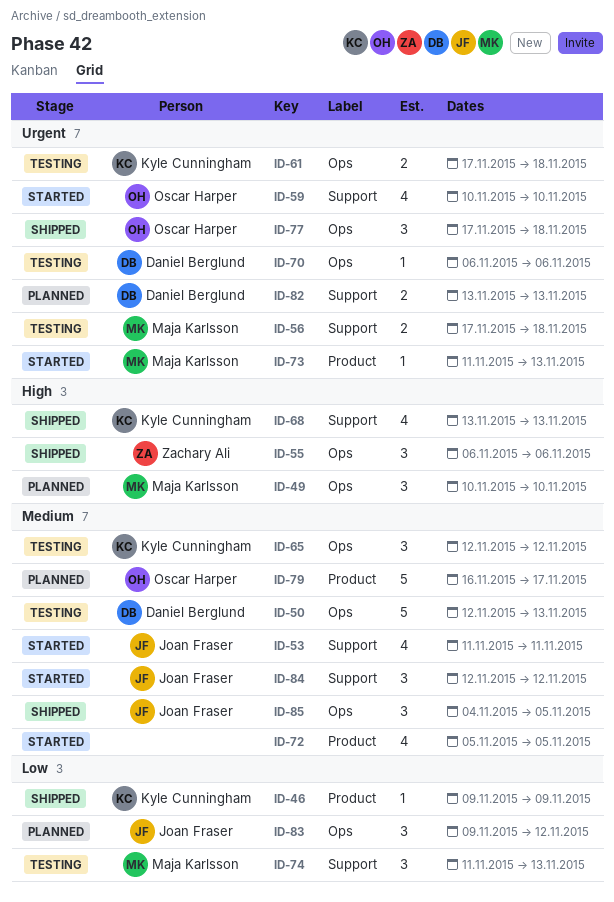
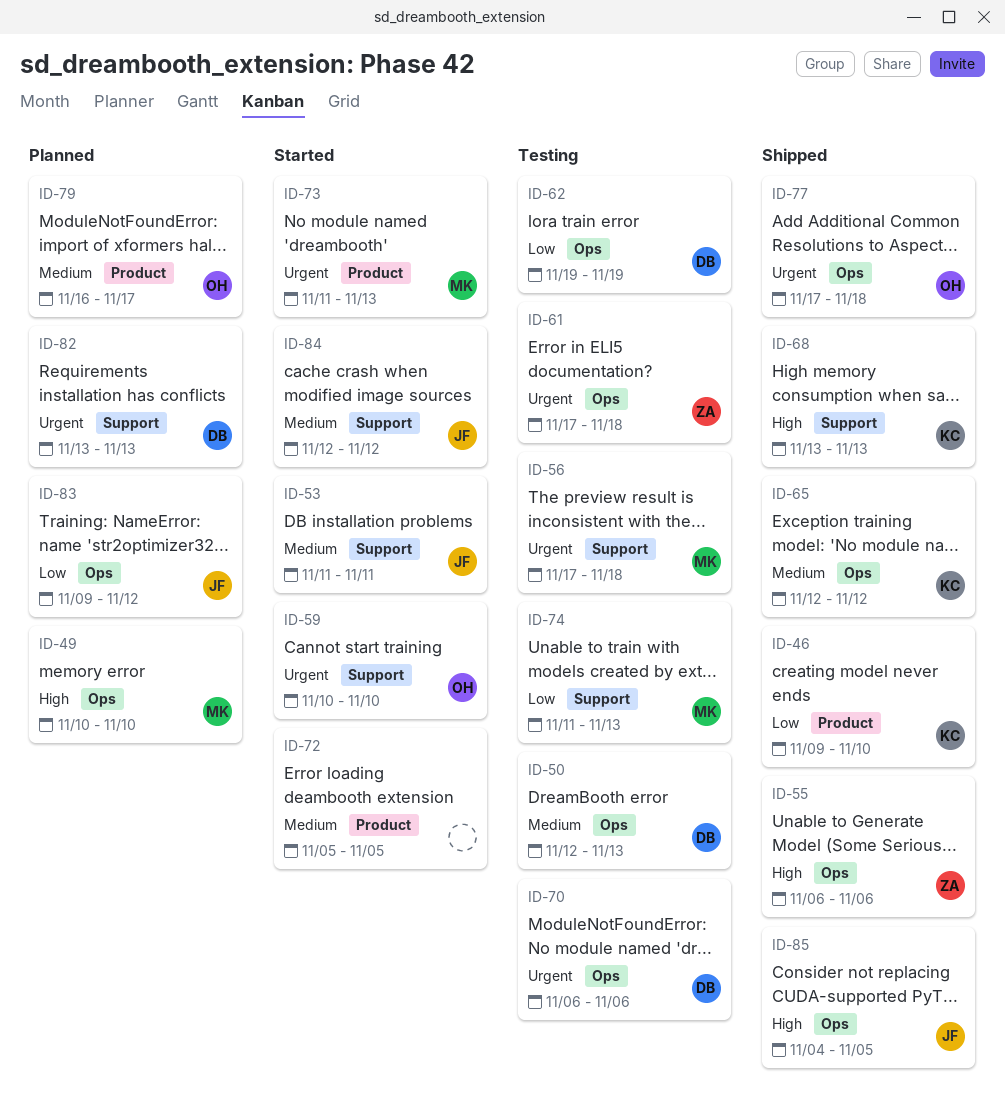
ID-46, due: Nov 9 -> Nov 10
ID-61, owner: Kyle Cunningham -> Zachary Ali
ID-62: none -> present
ID-65, status: Testing -> Shipped
ID-85, priority: Medium -> High

